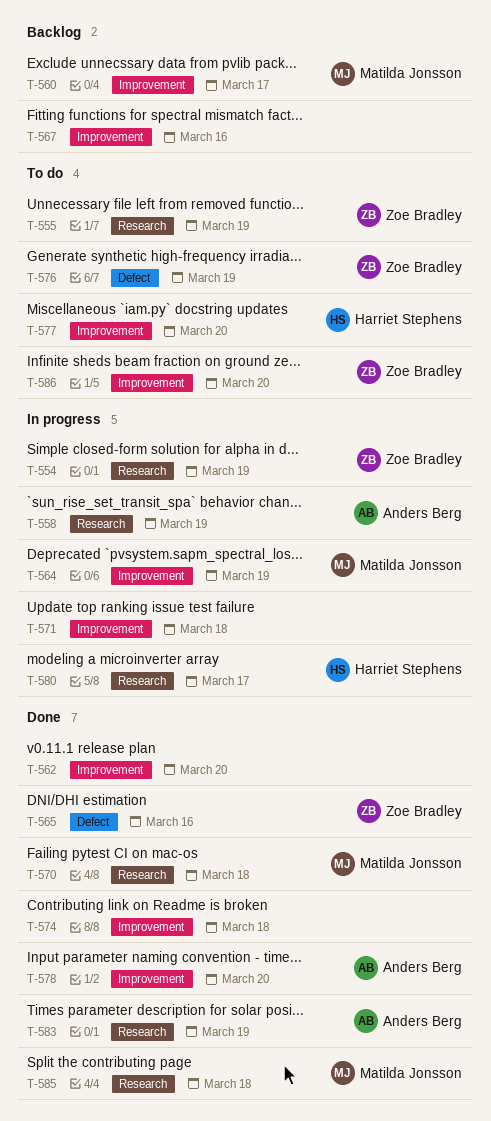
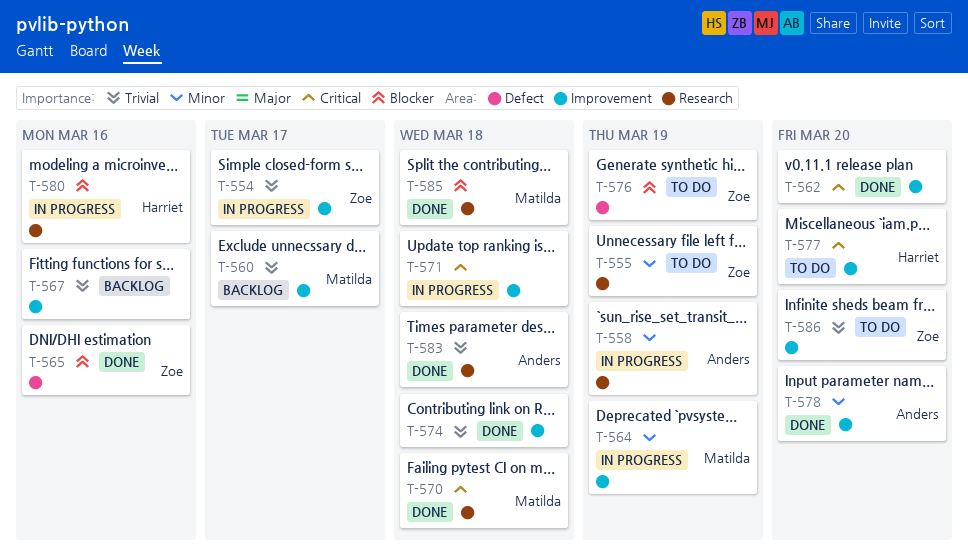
T-554, label: Research -> Improvement
T-554, due: Mar 19 -> Mar 17
T-580, due: Mar 17 -> Mar 16
T-583, due: Mar 19 -> Mar 18

